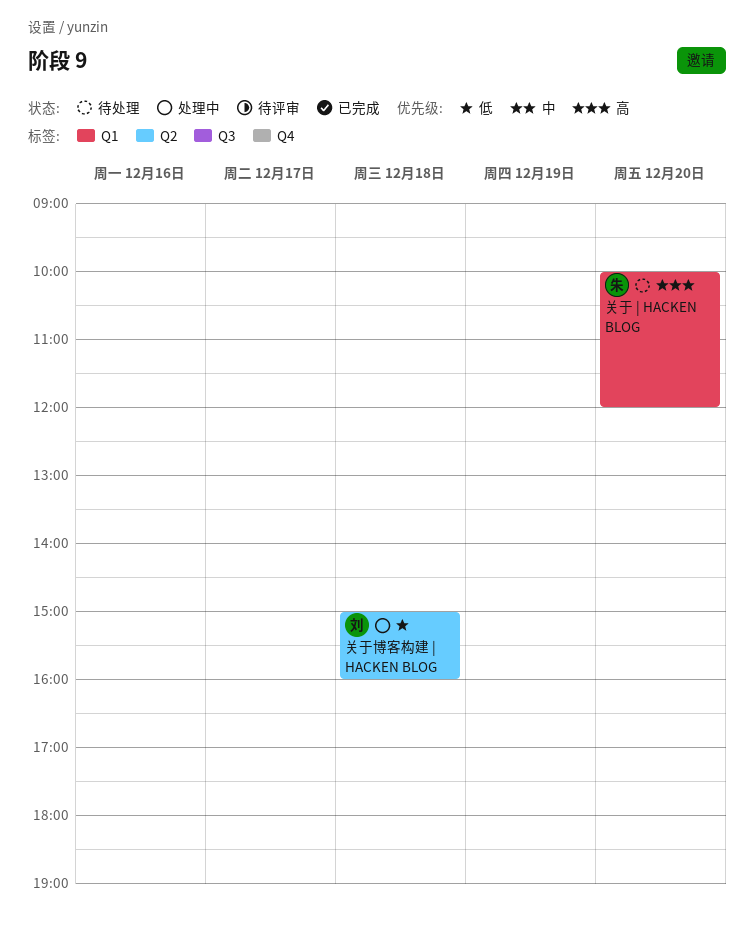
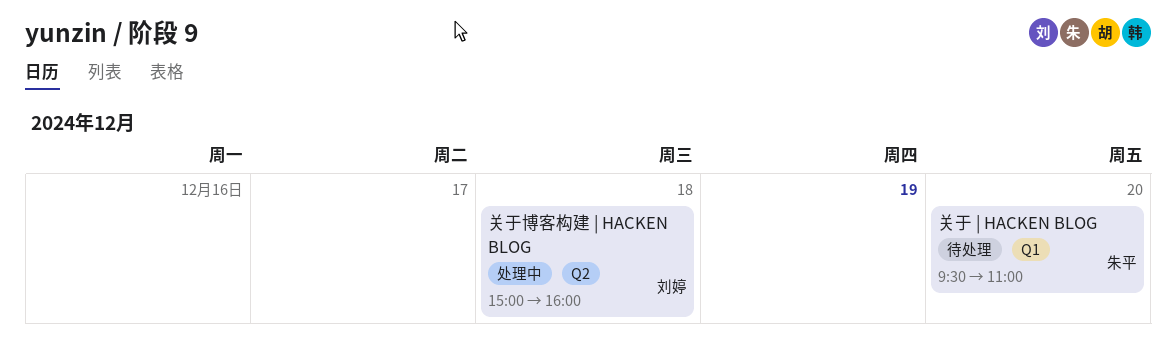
关于 | HACKEN BLOG, begins: 10:00 -> 09:30
关于 | HACKEN BLOG, ends: 12:00 -> 11:00

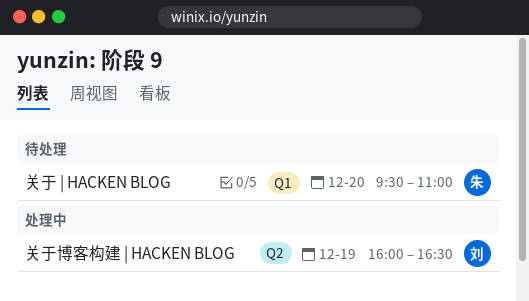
关于博客构建 | HACKEN BLOG, day: Dec 18 -> Dec 19
关于博客构建 | HACKEN BLOG, begins: 15:00 -> 16:00
关于博客构建 | HACKEN BLOG, ends: 16:00 -> 16:30

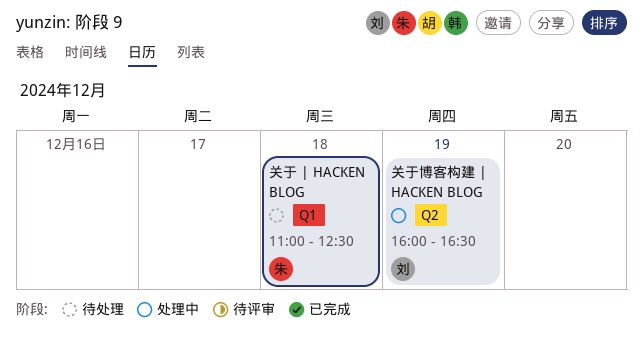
关于 | HACKEN BLOG, day: Dec 20 -> Dec 18
关于 | HACKEN BLOG, begins: 09:30 -> 11:00
关于 | HACKEN BLOG, ends: 11:00 -> 12:30

